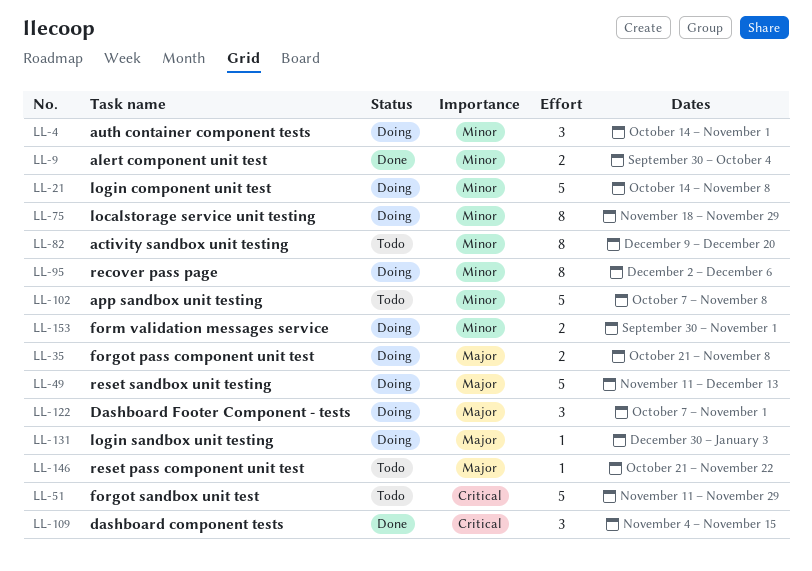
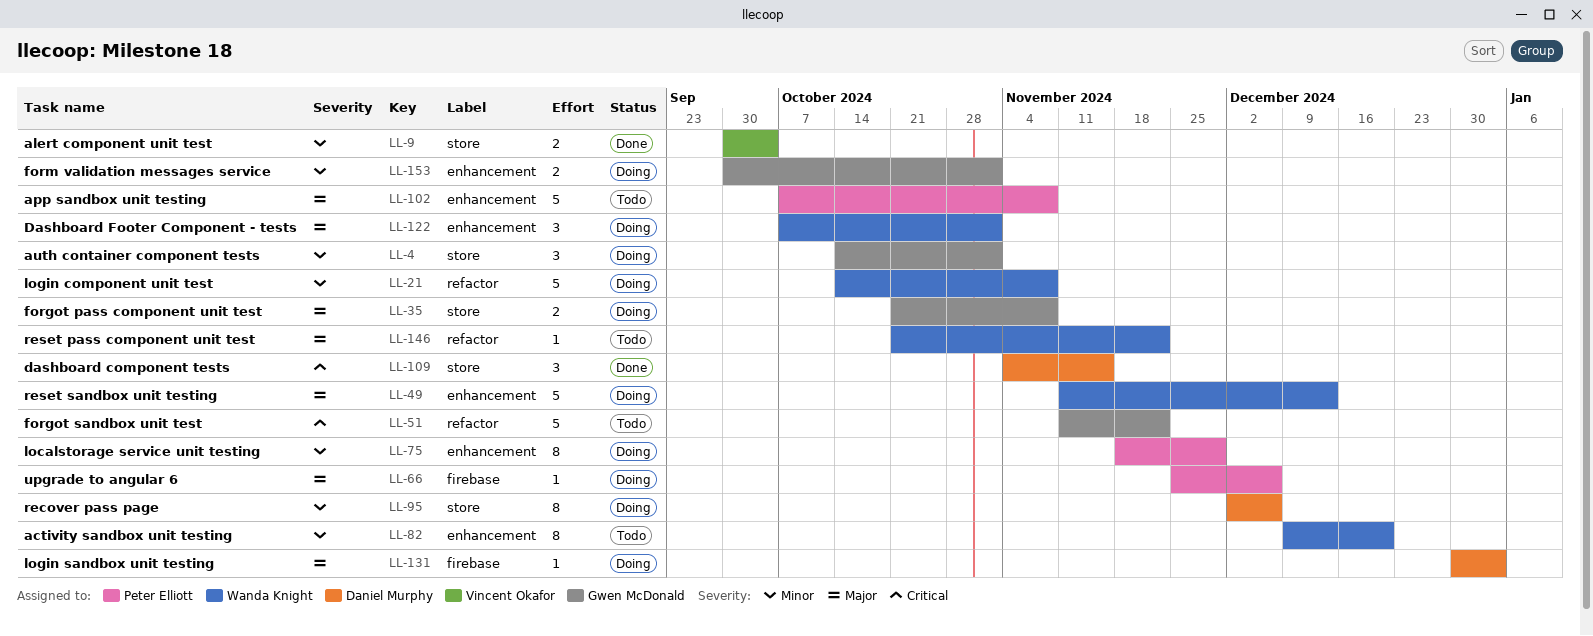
LL-51, due: Nov 29 -> Nov 22
LL-66: none -> present
LL-102, priority: Minor -> Major

